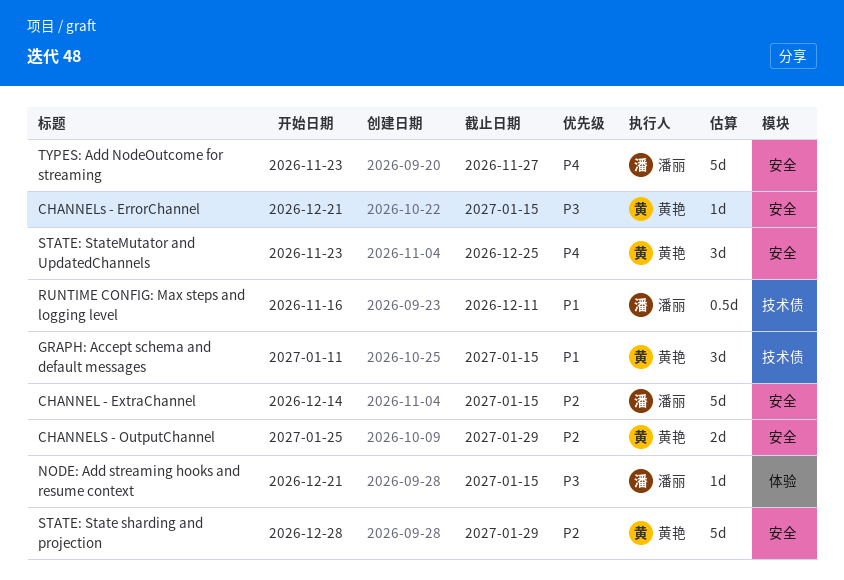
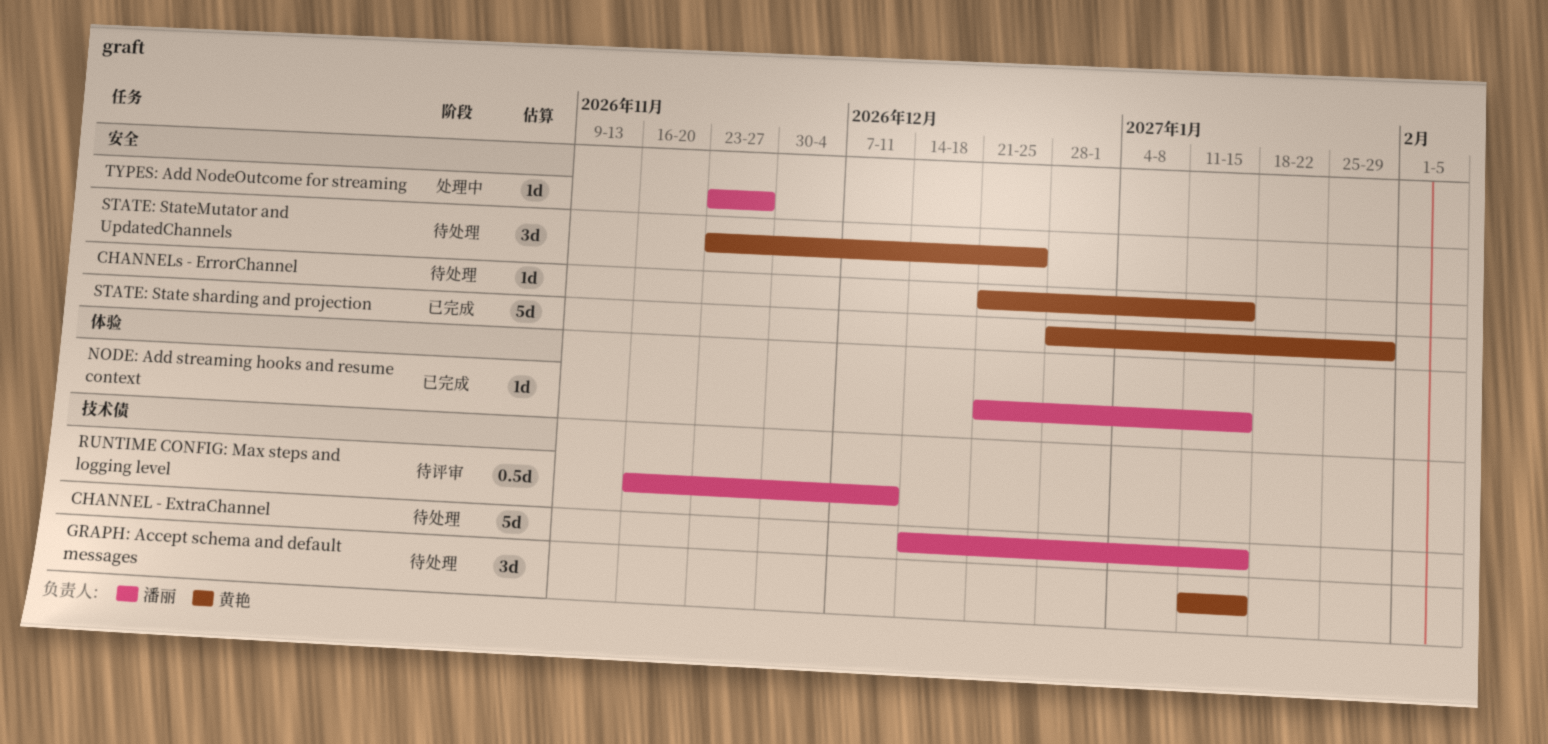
CHANNEL - ExtraChannel, label: 安全 -> 技术债
CHANNELS - OutputChannel: present -> none
TYPES: Add NodeOutcome for streaming, estimate: 5d -> 1d

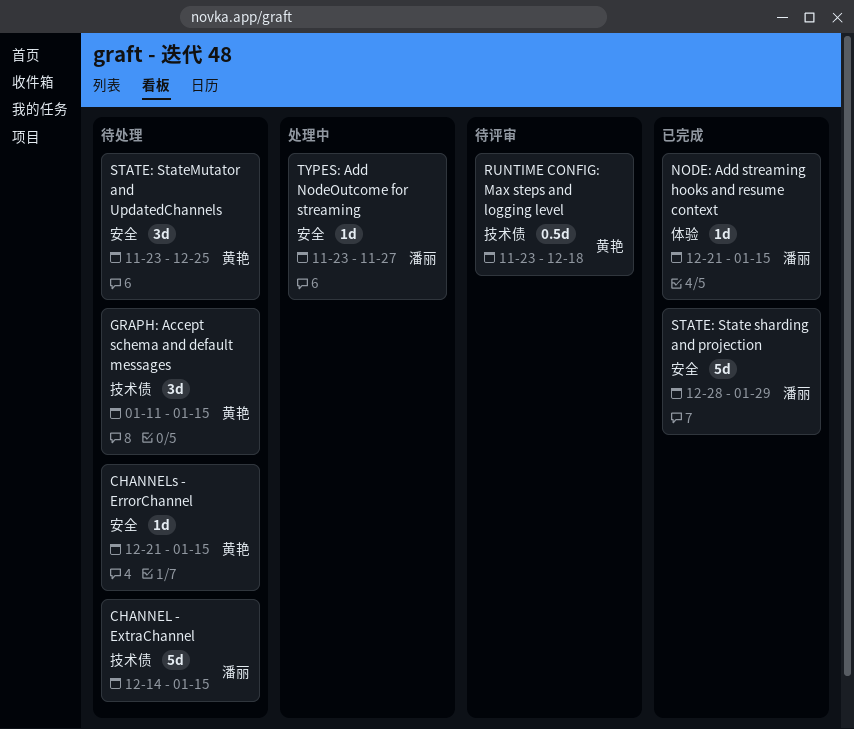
RUNTIME CONFIG: Max steps and logging level, owner: 潘丽 -> 黄艳
RUNTIME CONFIG: Max steps and logging level, start: Nov 16 -> Nov 23
RUNTIME CONFIG: Max steps and logging level, due: Dec 11 -> Dec 18
STATE: State sharding and projection, owner: 黄艳 -> 潘丽

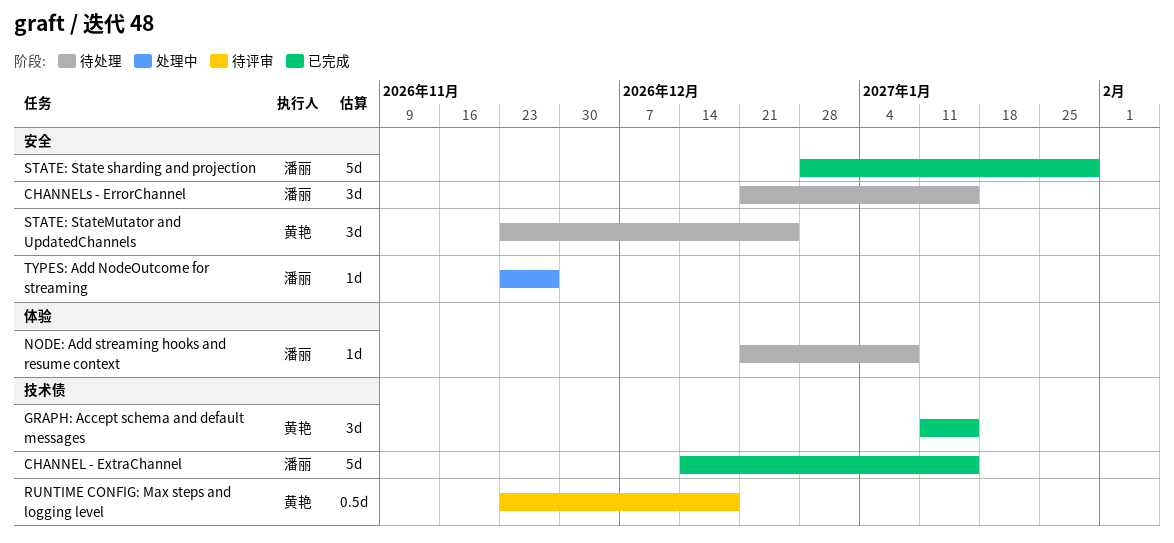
CHANNEL - ExtraChannel, status: 待处理 -> 已完成
CHANNELs - ErrorChannel, owner: 黄艳 -> 潘丽
CHANNELs - ErrorChannel, estimate: 1d -> 3d
GRAPH: Accept schema and default messages, status: 待处理 -> 已完成
NODE: Add streaming hooks and resume context, status: 已完成 -> 待处理
NODE: Add streaming hooks and resume context, due: Jan 15 -> Jan 8

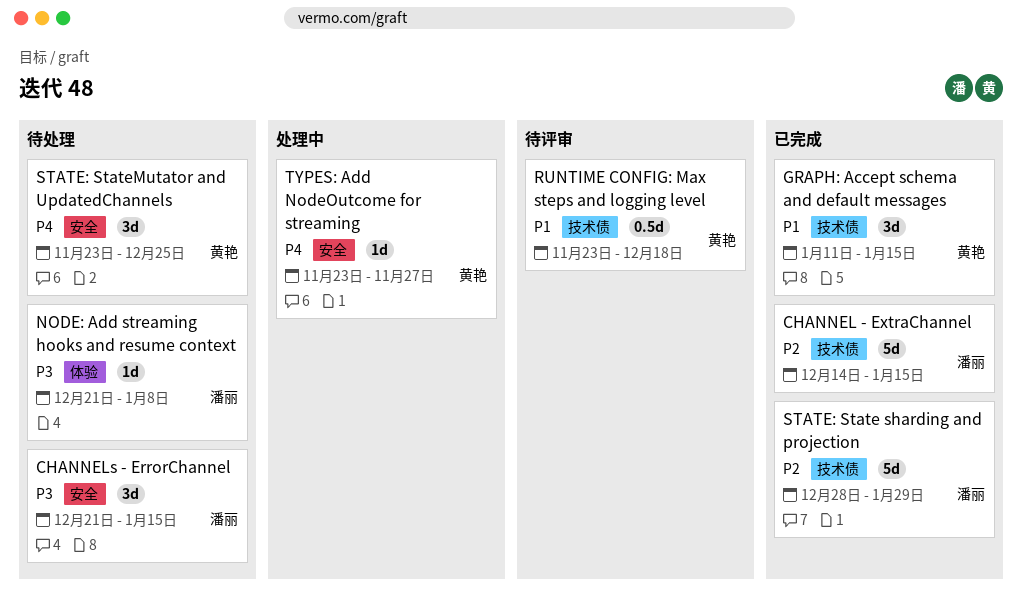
STATE: State sharding and projection, label: 安全 -> 技术债
TYPES: Add NodeOutcome for streaming, owner: 潘丽 -> 黄艳

